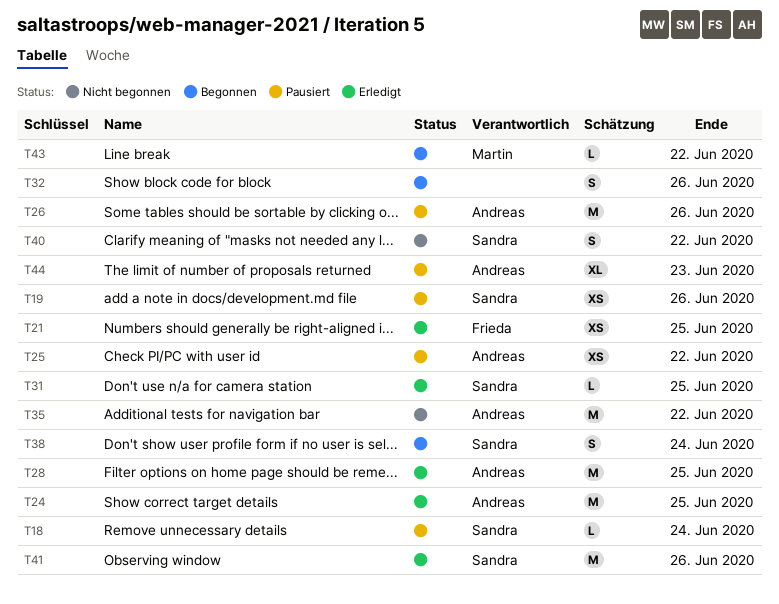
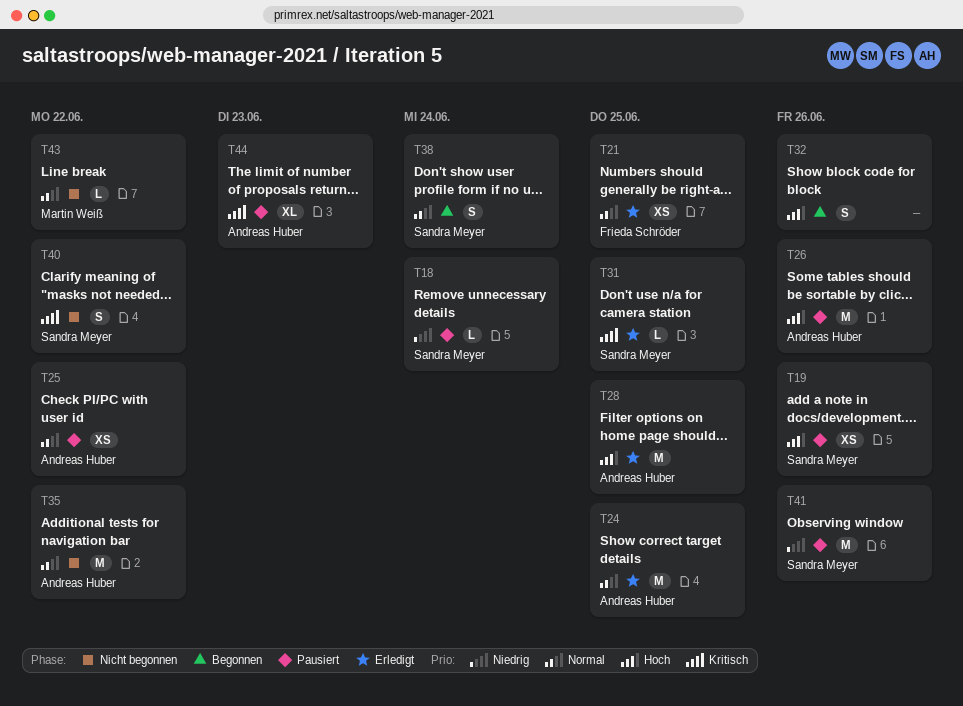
T41, status: Erledigt -> Pausiert
T43, status: Begonnen -> Nicht begonnen

